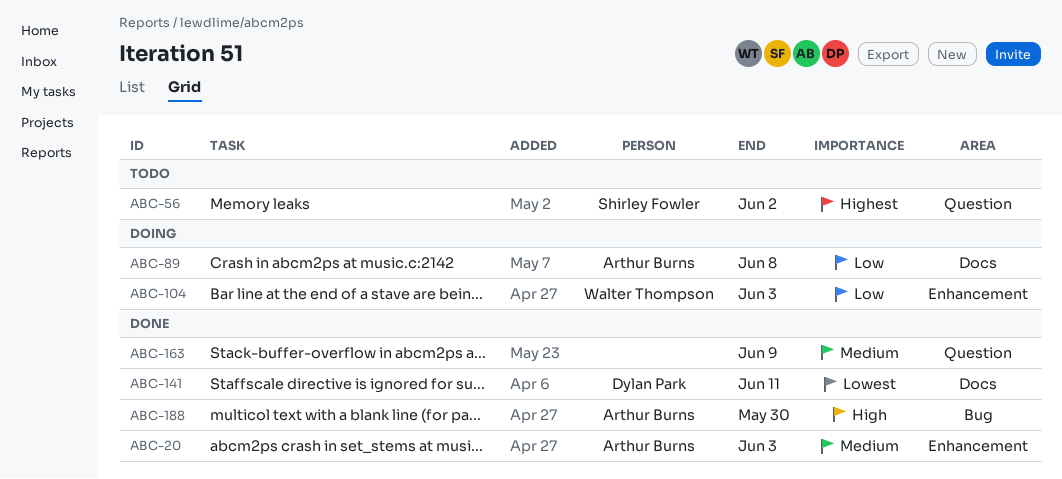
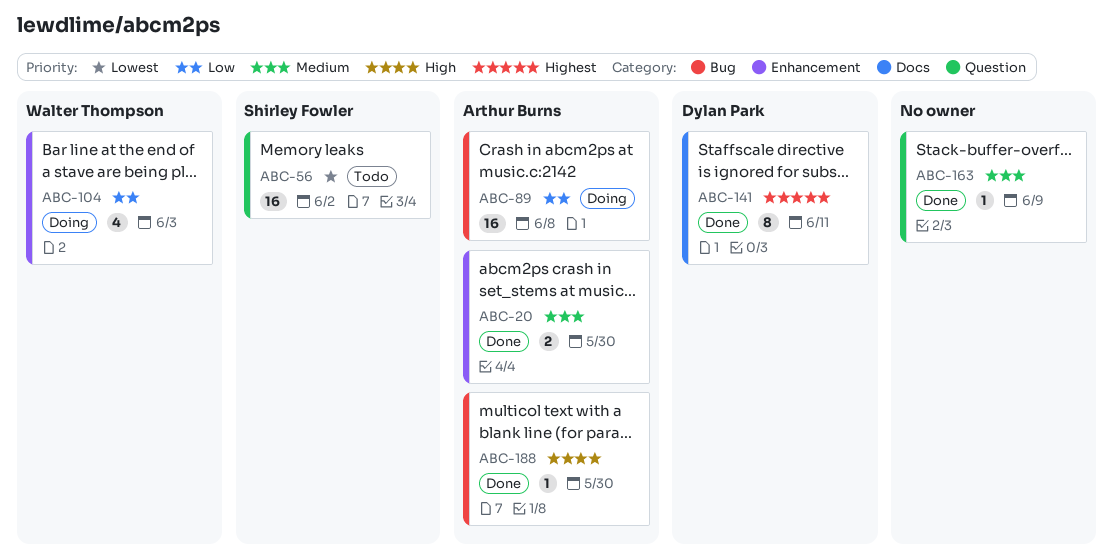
ABC-20, due: Jun 3 -> May 30
ABC-56, priority: Highest -> Lowest
ABC-89, label: Docs -> Bug
ABC-141, priority: Lowest -> Highest

